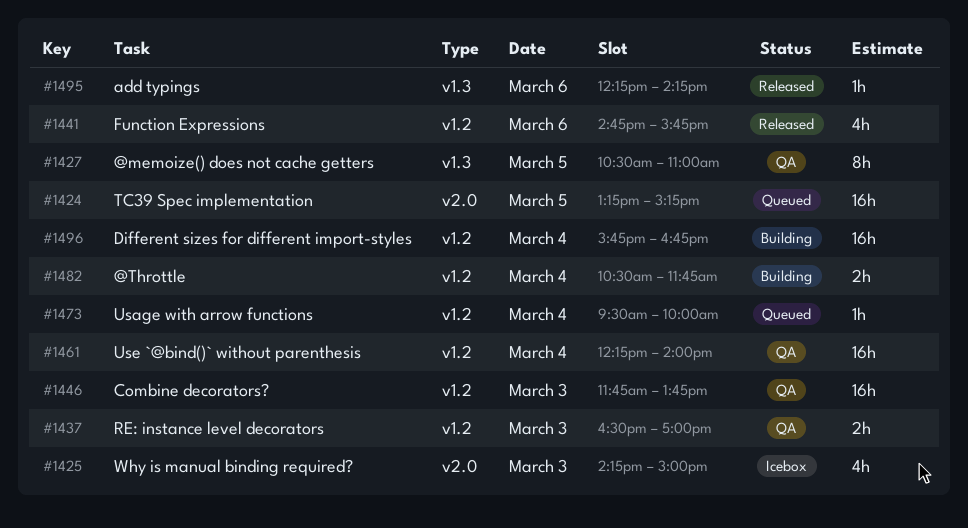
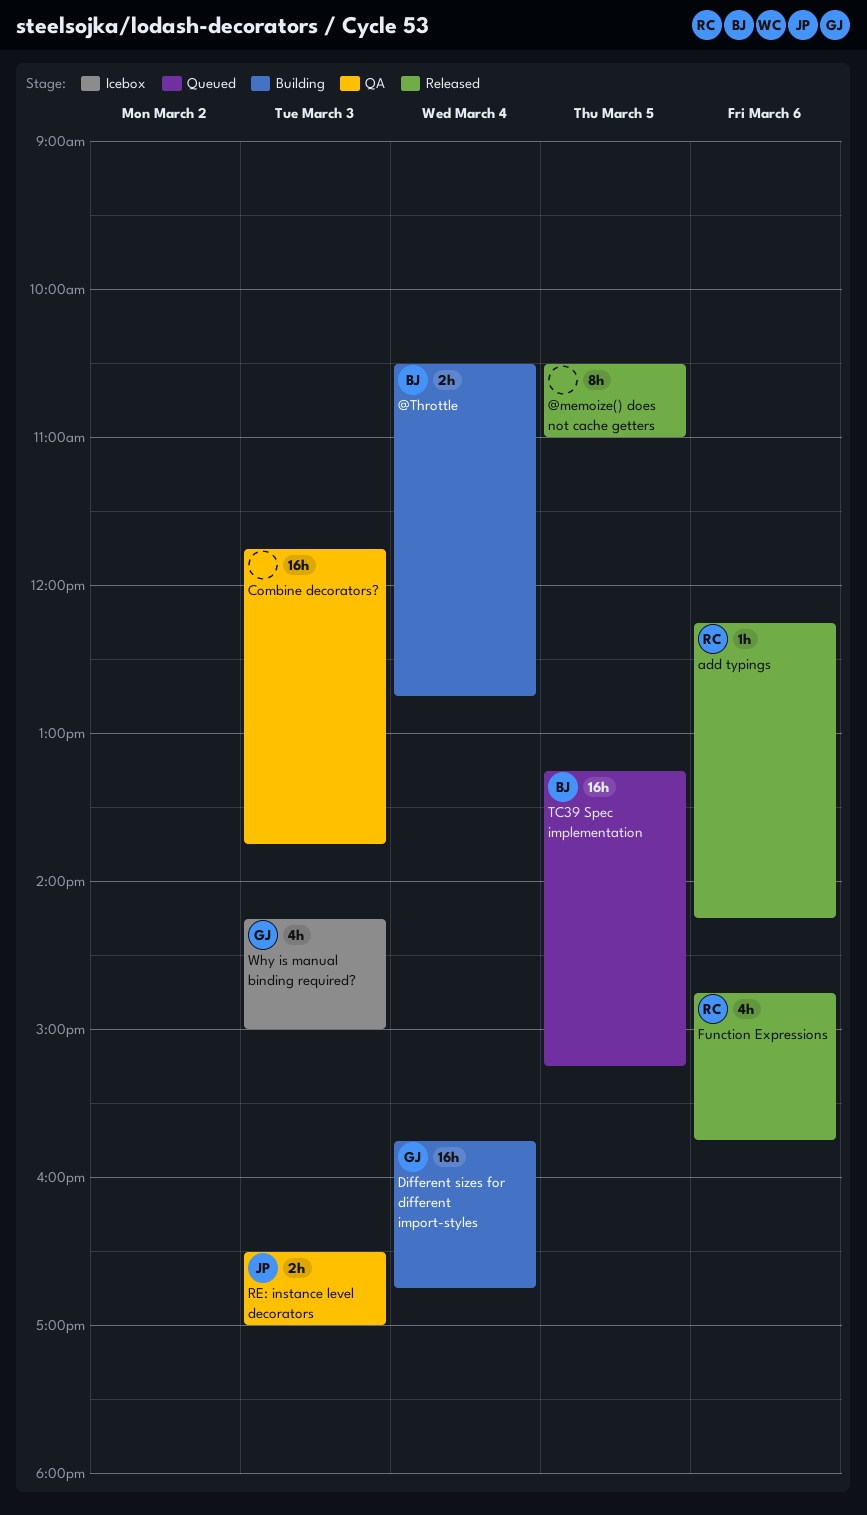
@memoize() does not cache getters, status: QA -> Released
@Throttle, ends: 11:45 -> 12:45
Usage with arrow functions: present -> none
Use `@bind()` without parenthesis: present -> none

